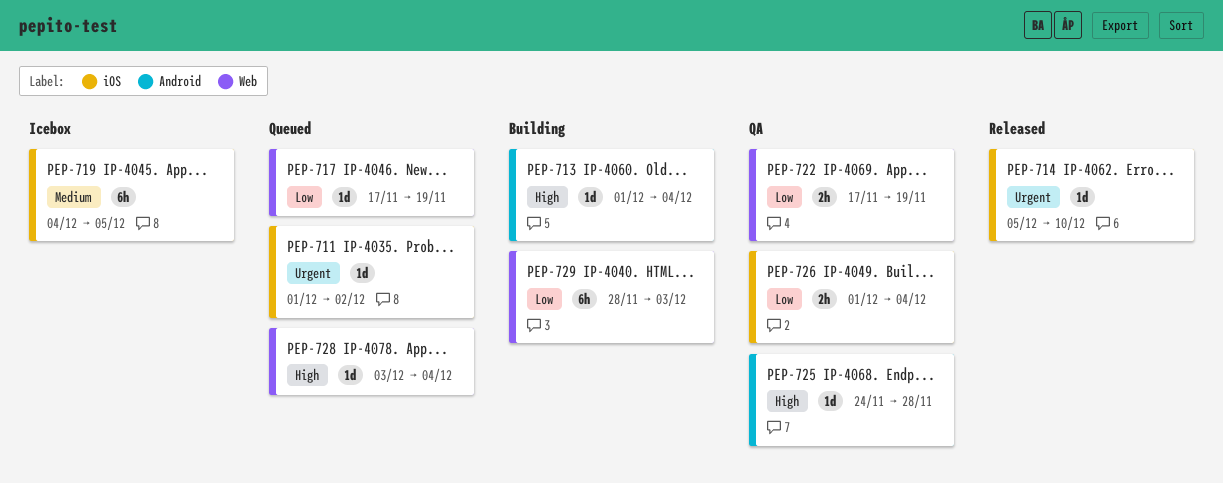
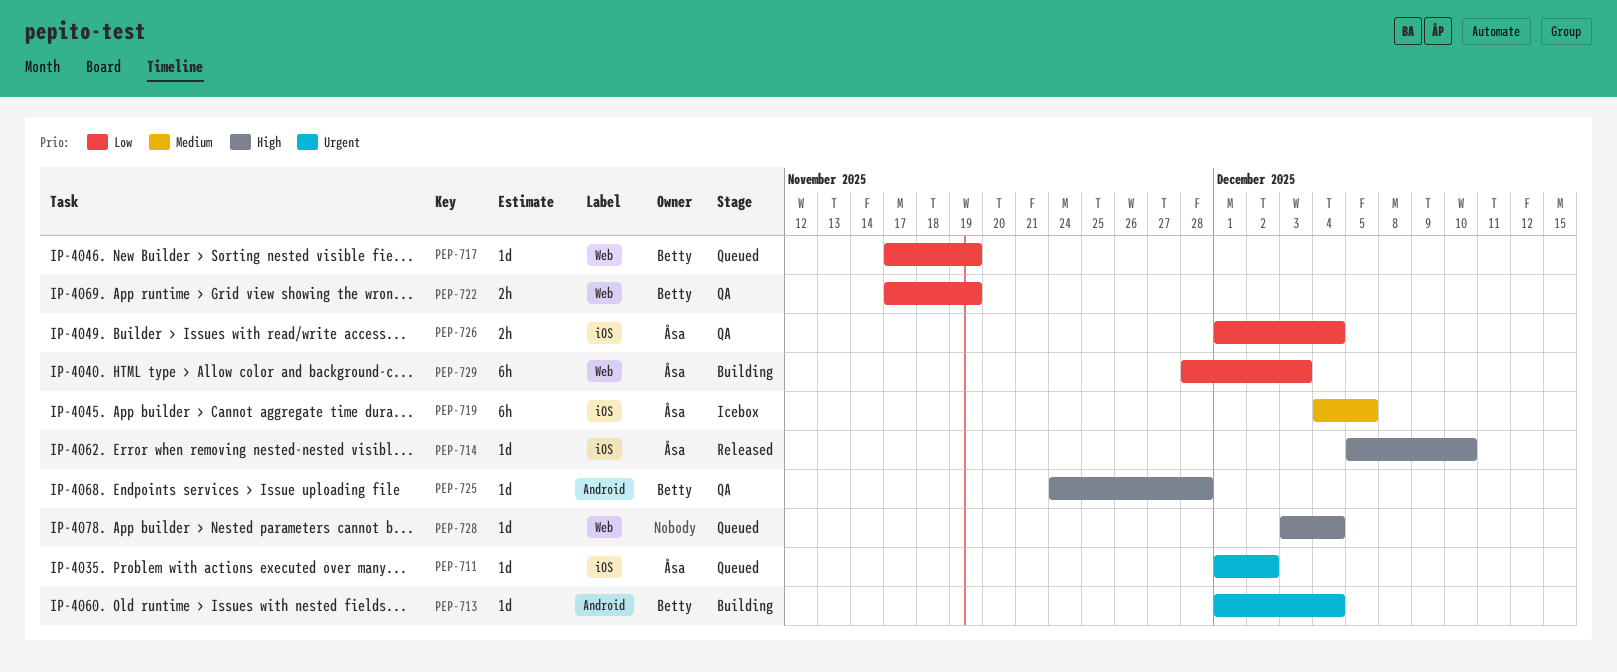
PEP-713, priority: High -> Urgent
PEP-714, priority: Urgent -> High

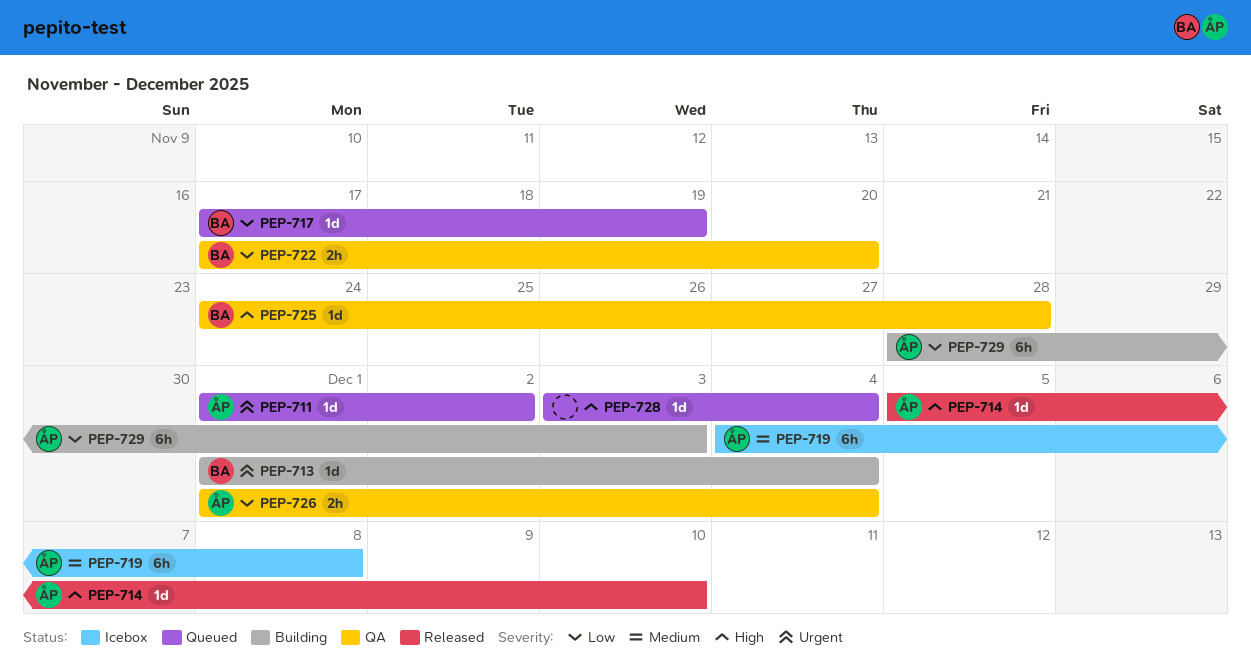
PEP-719, due: Dec 5 -> Dec 8
PEP-722, due: Nov 19 -> Nov 20

